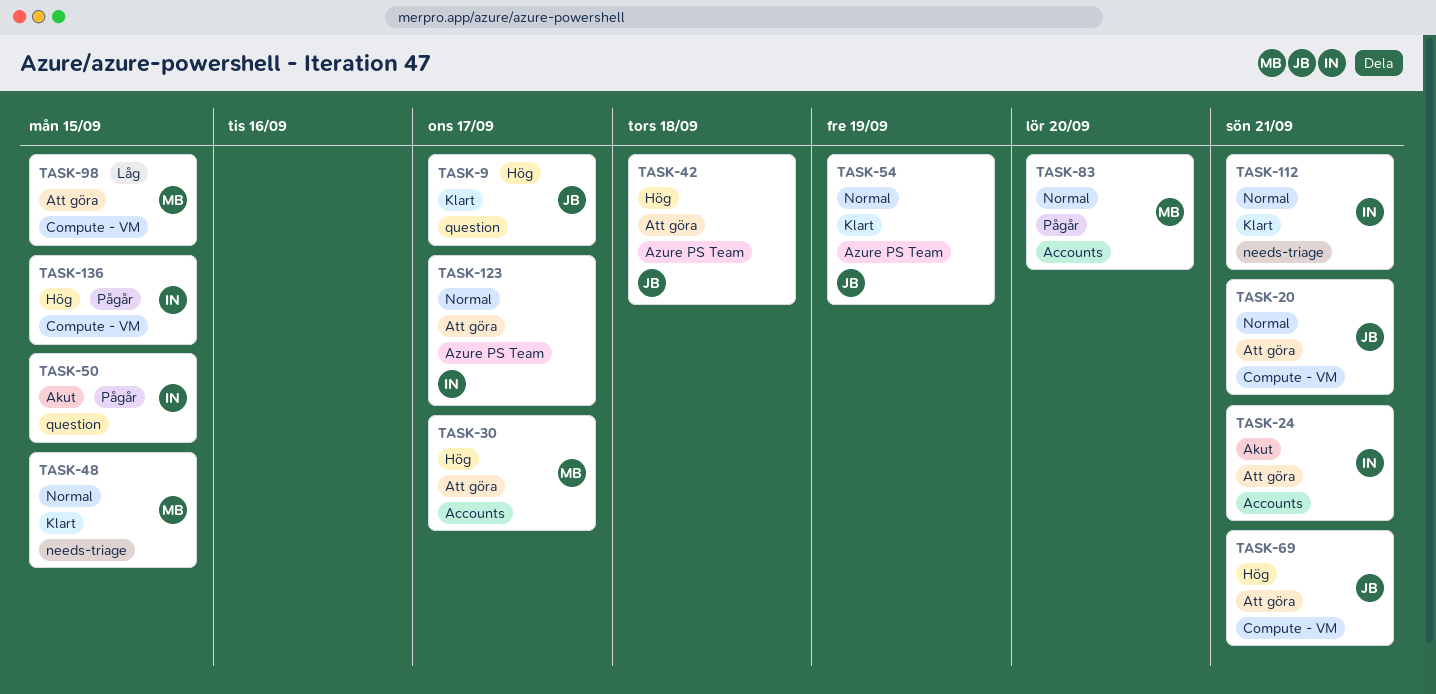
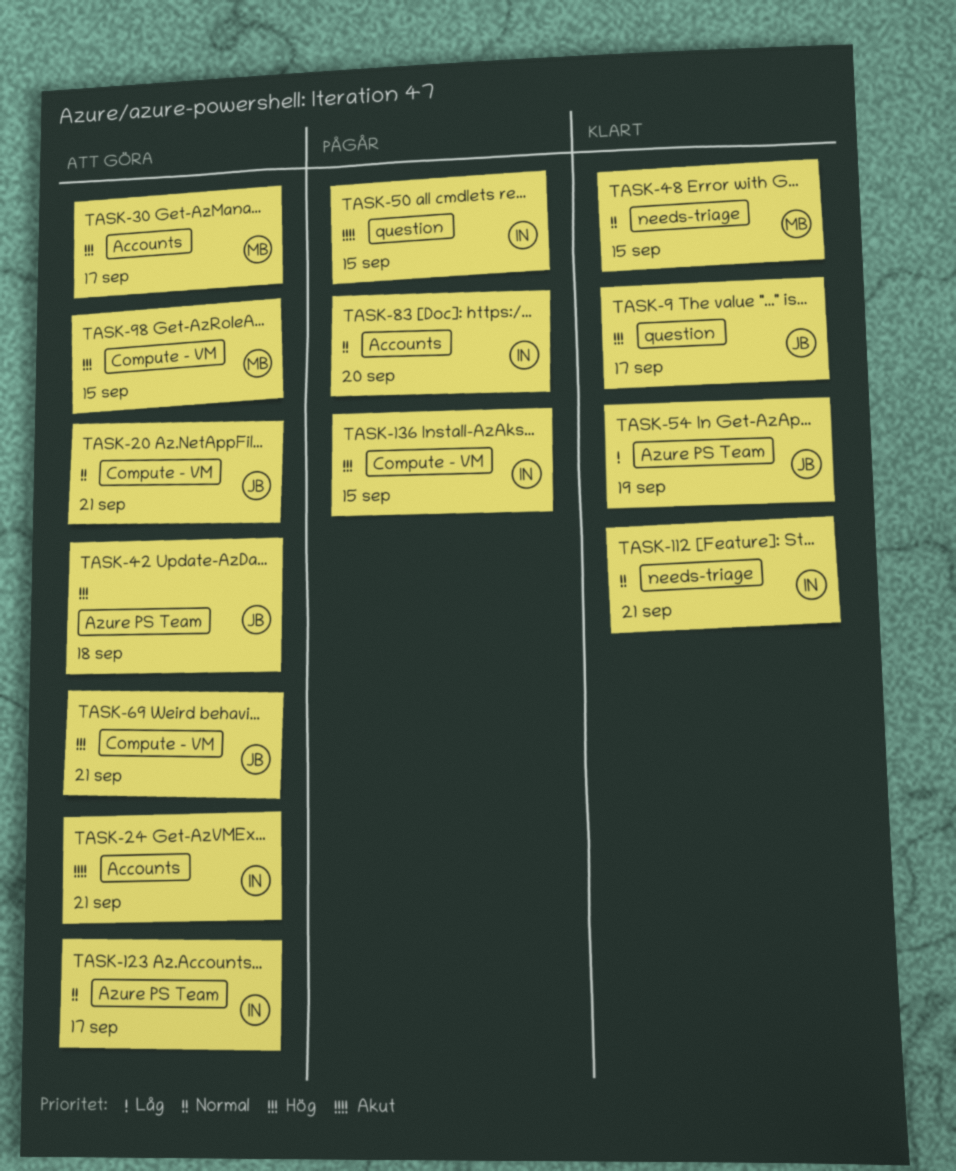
TASK-54, priority: Normal -> Låg
TASK-83, owner: MB -> IN
TASK-98, priority: Låg -> Hög

